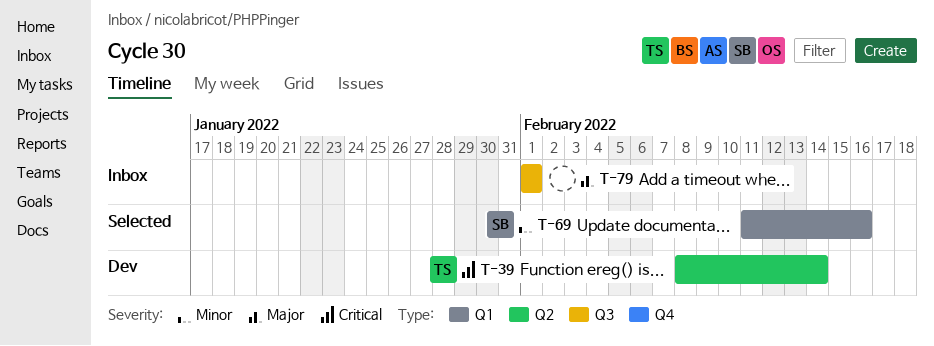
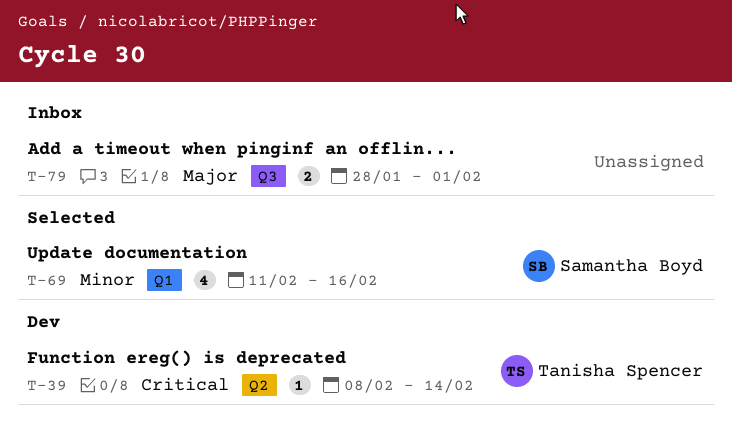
T-79, start: Feb 1 -> Jan 28

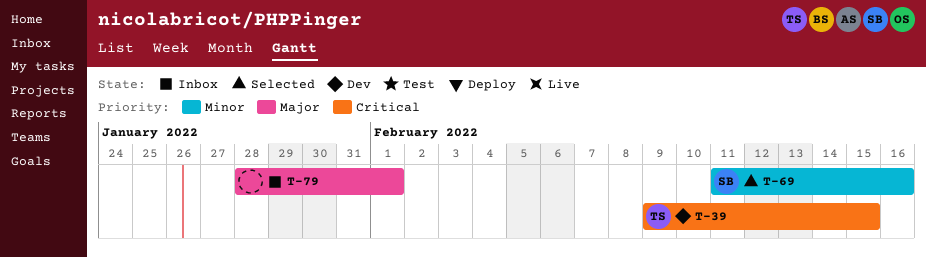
T-39, start: Feb 8 -> Feb 9
T-39, due: Feb 14 -> Feb 15

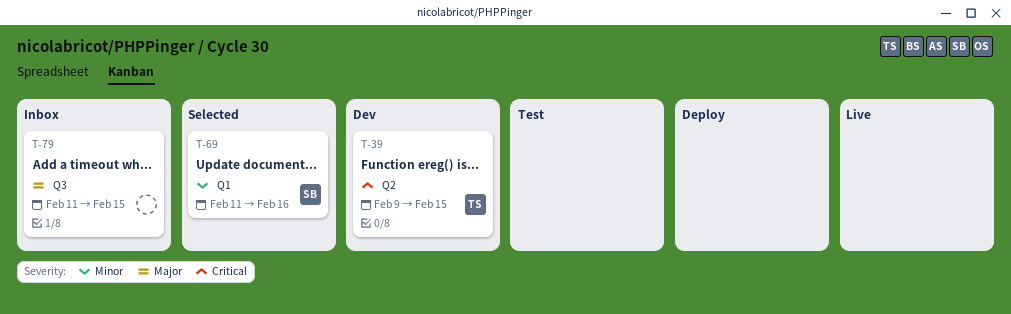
T-79, start: Jan 28 -> Feb 11
T-79, due: Feb 1 -> Feb 15

